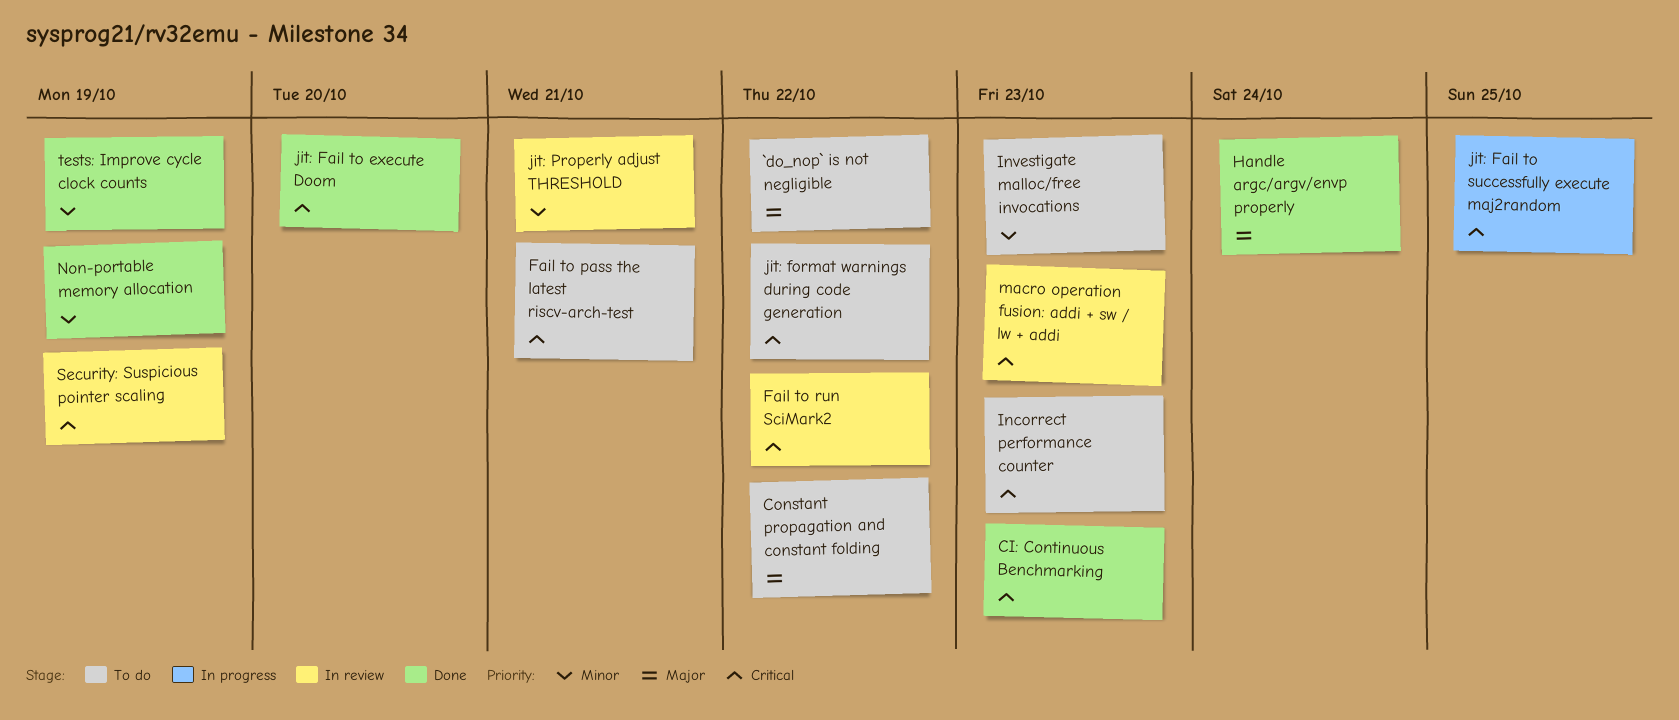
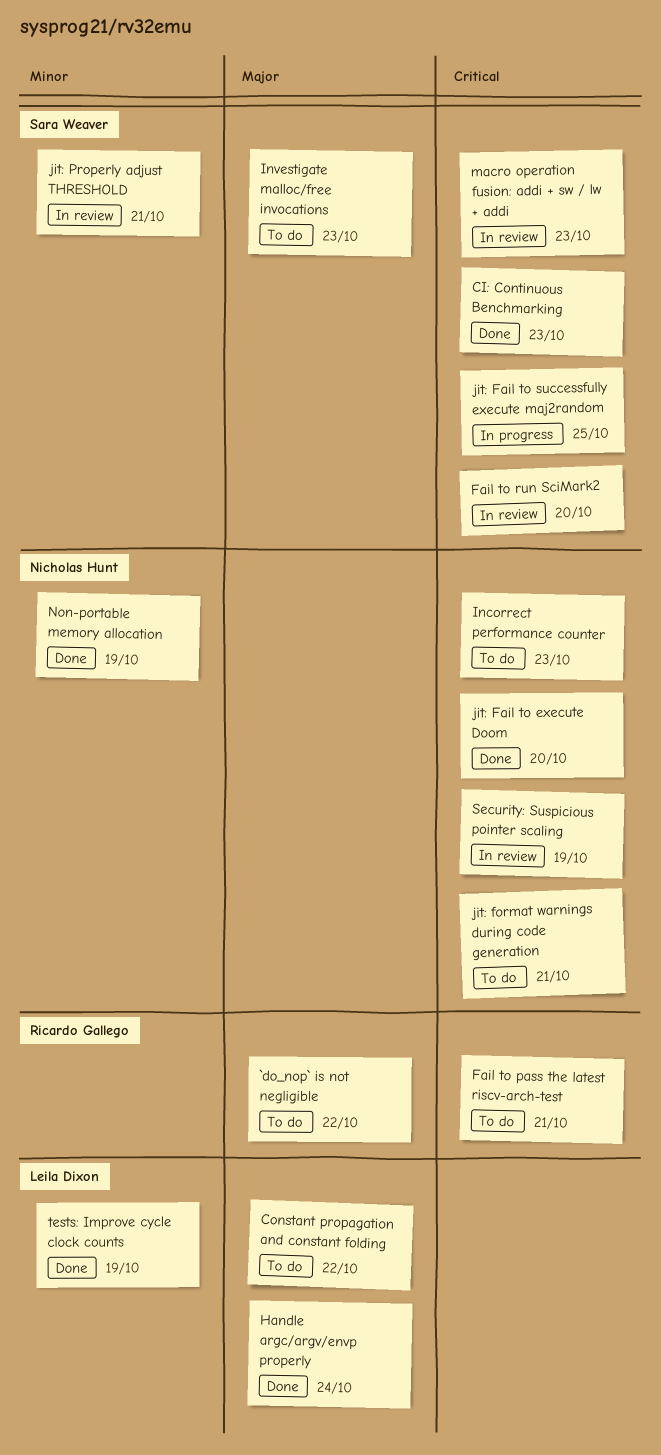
Fail to run SciMark2, due: Oct 22 -> Oct 20
Investigate malloc/free invocations, priority: Minor -> Major
jit: format warnings during code generation, due: Oct 22 -> Oct 21

